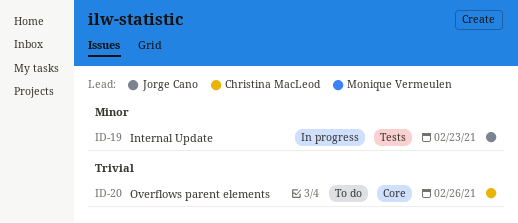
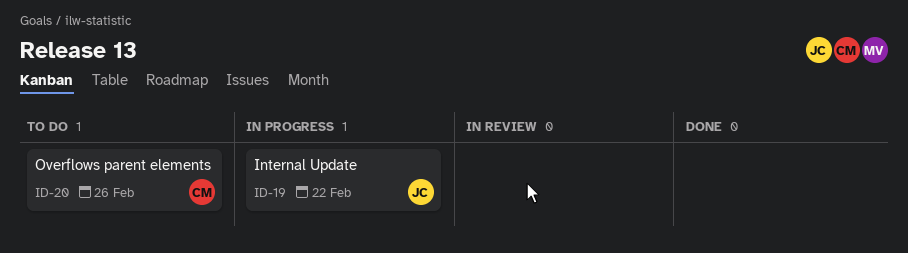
ID-19, due: Feb 23 -> Feb 22

